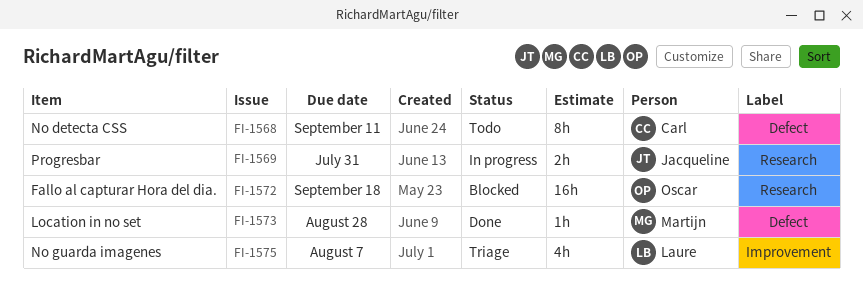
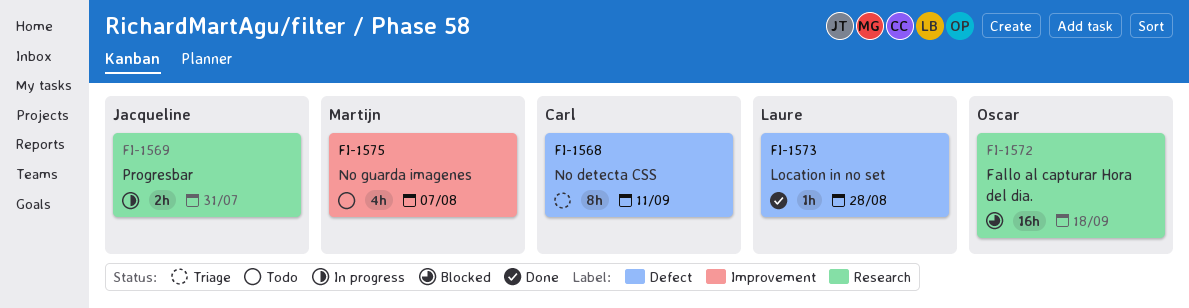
FI-1568, status: Todo -> Triage
FI-1573, owner: Martijn -> Laure
FI-1575, status: Triage -> Todo
FI-1575, owner: Laure -> Martijn

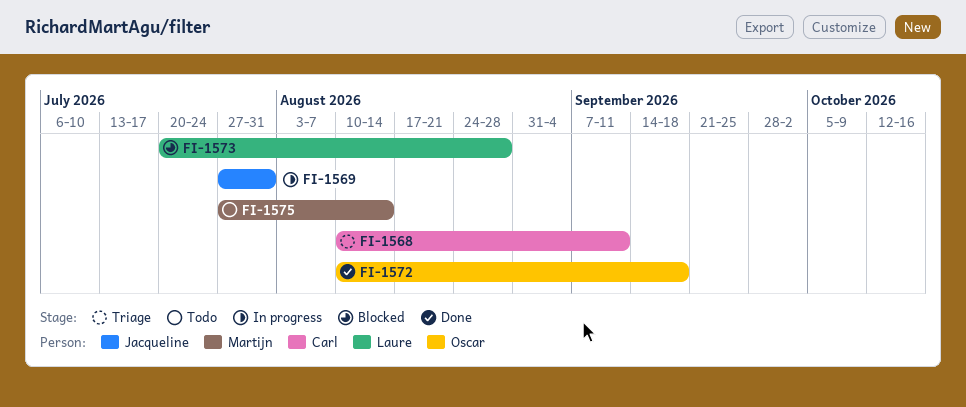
FI-1572, status: Blocked -> Done
FI-1573, status: Done -> Blocked
FI-1575, due: Aug 7 -> Aug 14

